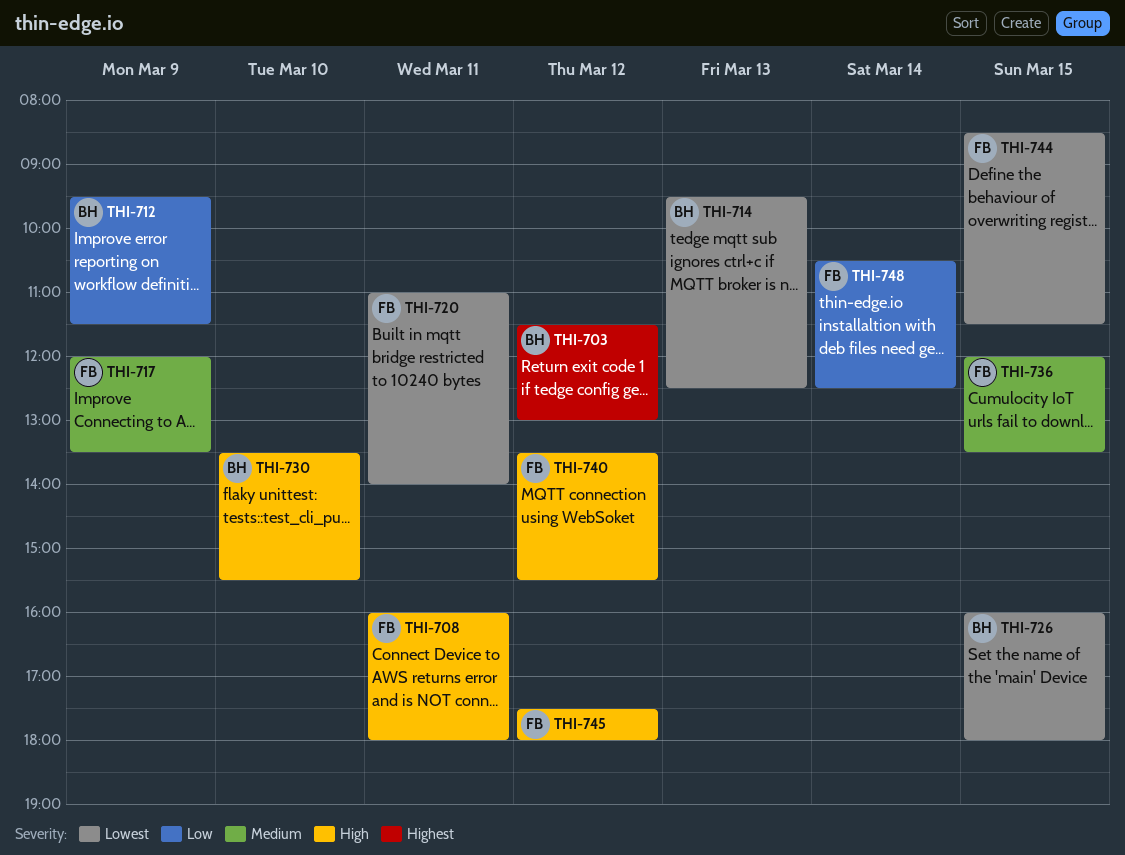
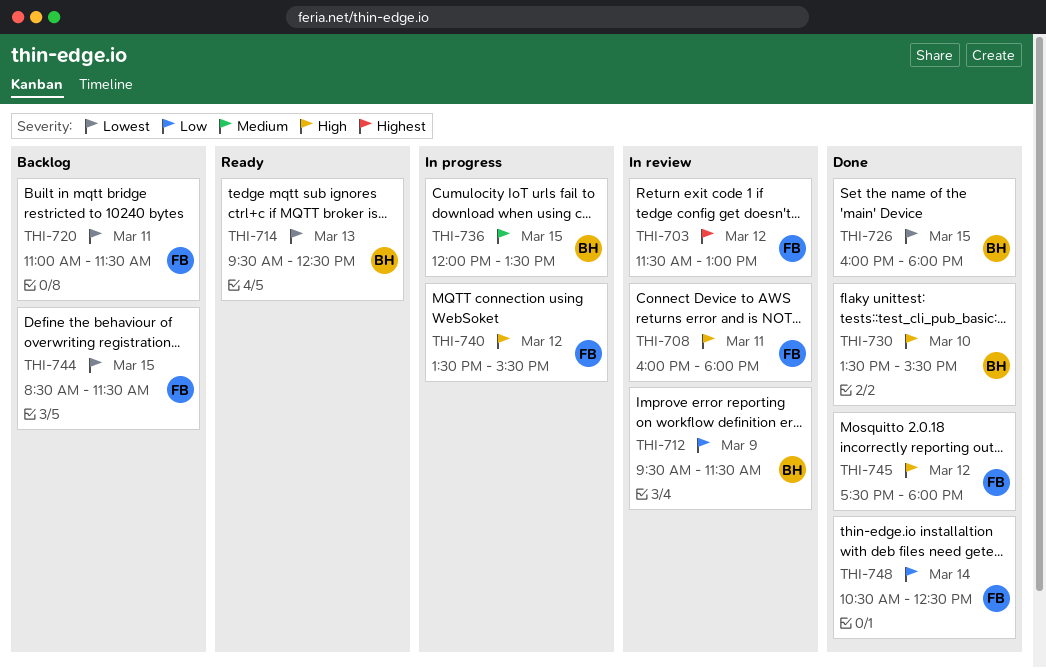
THI-703, owner: BH -> FB
THI-717: present -> none
THI-720, ends: 14:00 -> 11:30
THI-736, owner: FB -> BH

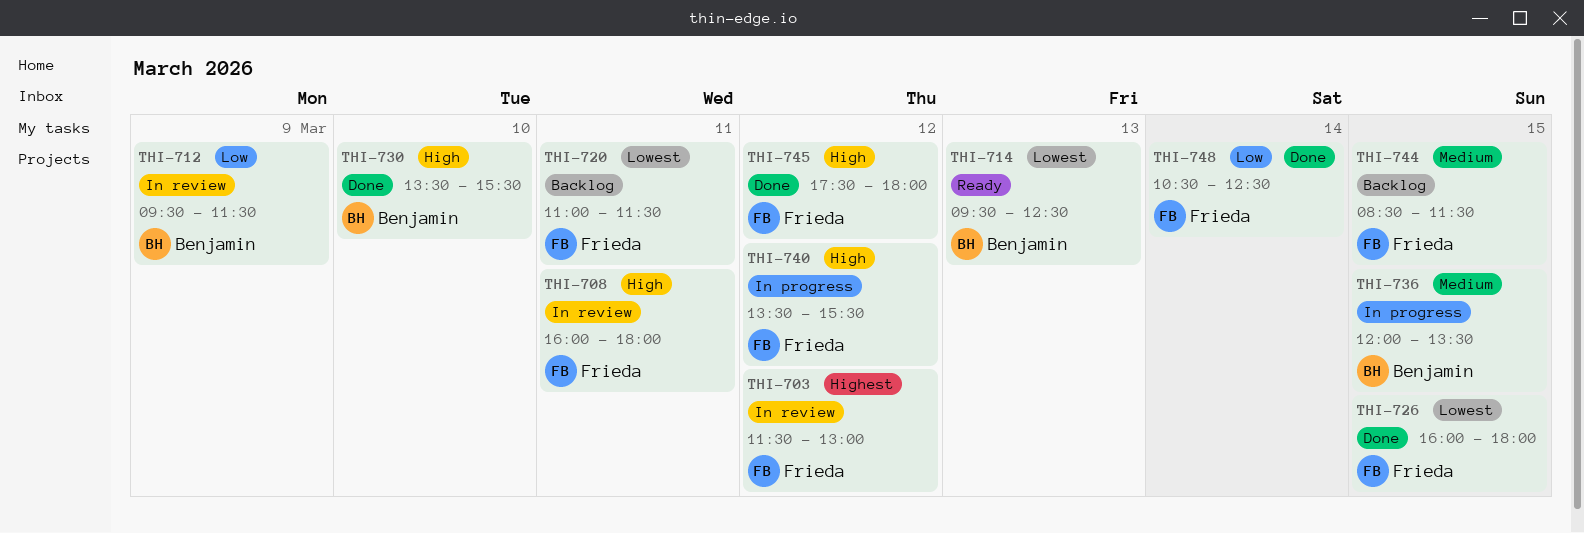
THI-726, owner: Benjamin -> Frieda
THI-744, priority: Lowest -> Medium

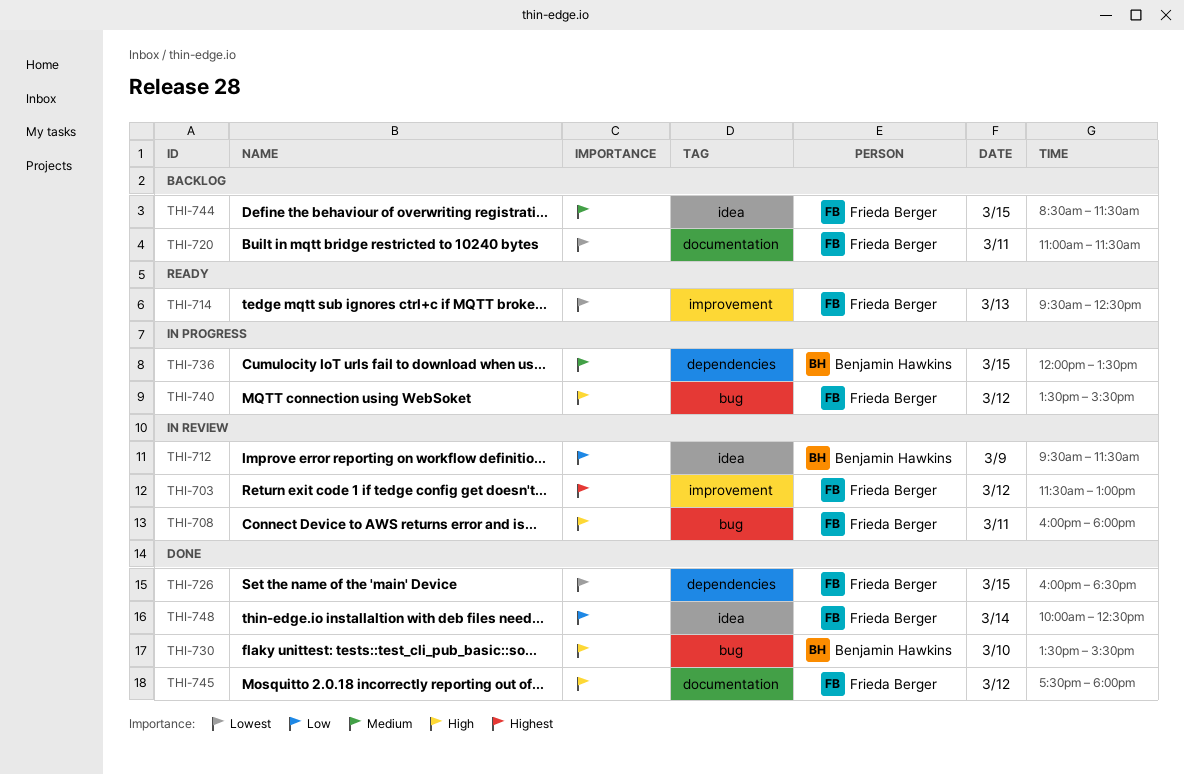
THI-714, owner: Benjamin Hawkins -> Frieda Berger
THI-726, ends: 18:00 -> 18:30
THI-748, begins: 10:30 -> 10:00

